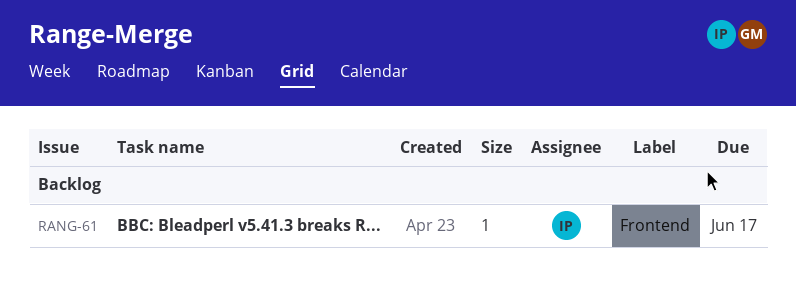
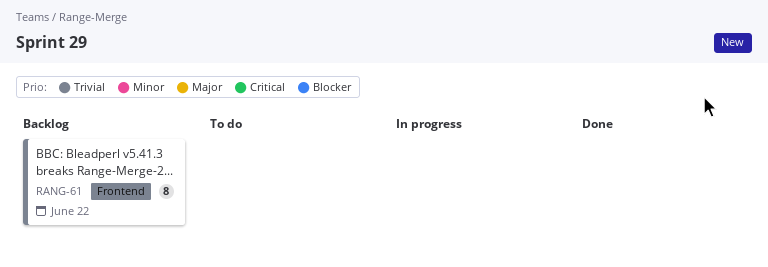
RANG-61, estimate: 1 -> 8
RANG-61, due: Jun 17 -> Jun 22

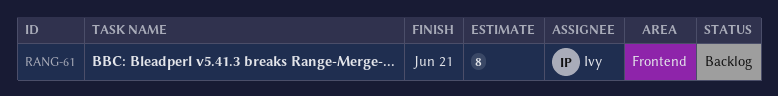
RANG-61, due: Jun 22 -> Jun 21

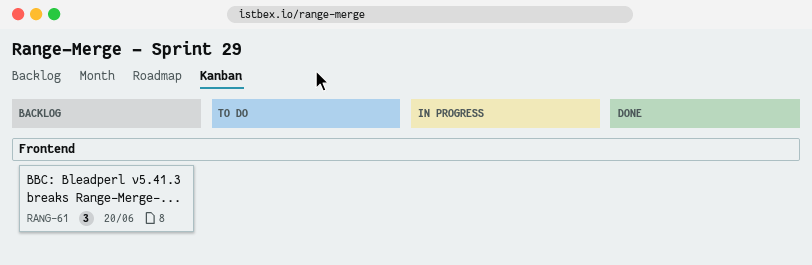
RANG-61, estimate: 8 -> 3
RANG-61, due: Jun 21 -> Jun 20

